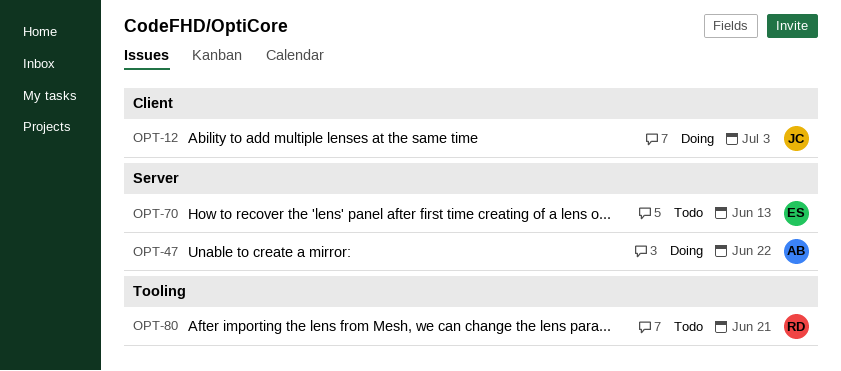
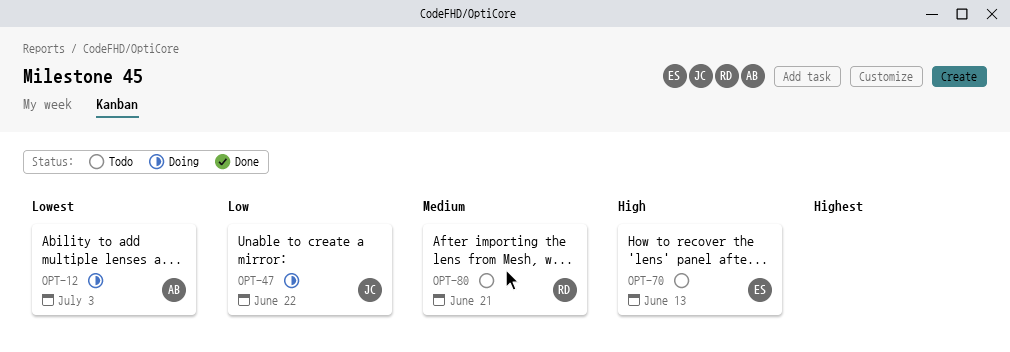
OPT-12, owner: JC -> AB
OPT-47, owner: AB -> JC

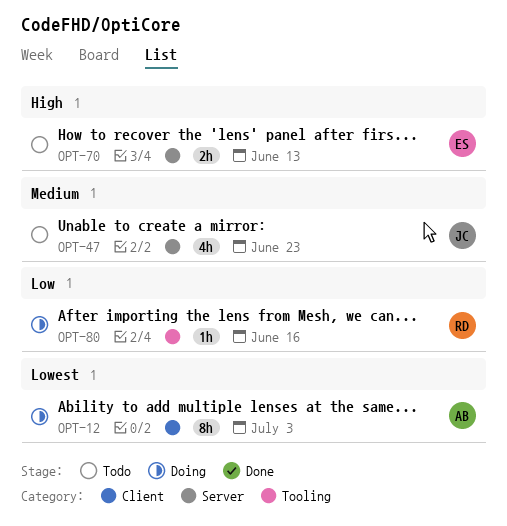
OPT-47, status: Doing -> Todo
OPT-47, priority: Low -> Medium
OPT-47, due: Jun 22 -> Jun 23
OPT-80, status: Todo -> Doing
OPT-80, priority: Medium -> Low
OPT-80, due: Jun 21 -> Jun 16

